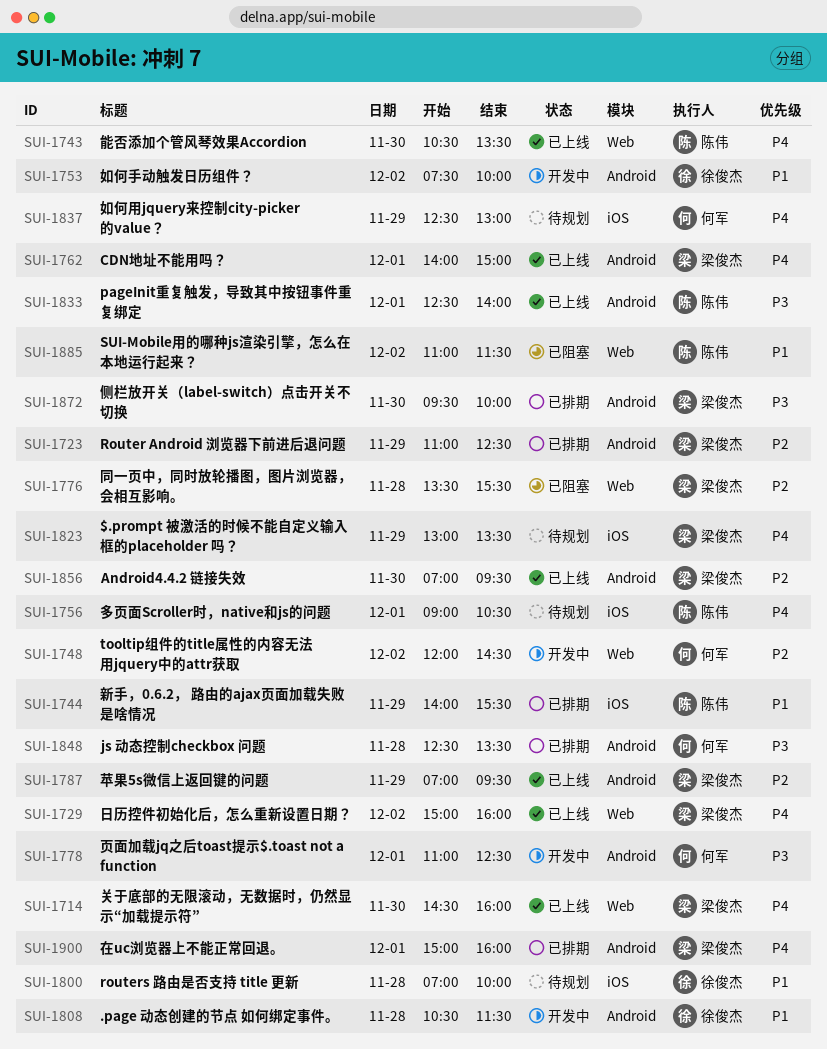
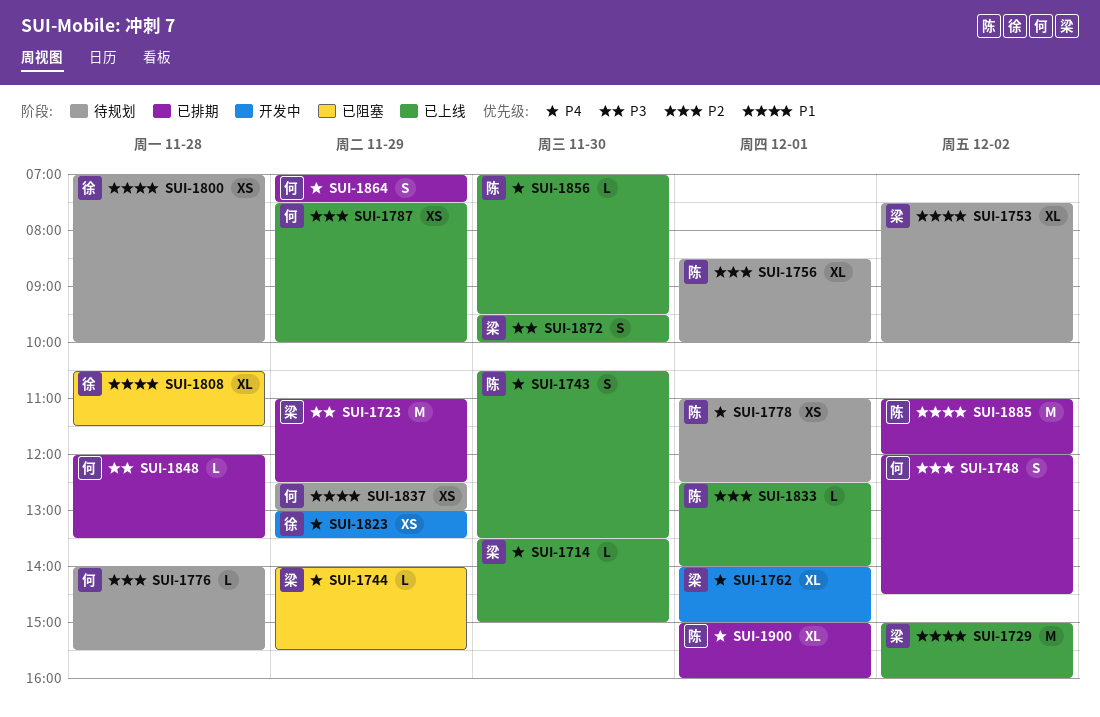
SUI-1714, begins: 14:30 -> 13:30
SUI-1714, ends: 16:00 -> 15:00
SUI-1723, priority: P2 -> P3
SUI-1729, priority: P4 -> P1
SUI-1744, status: 已排期 -> 已阻塞
SUI-1744, owner: 陈伟 -> 梁俊杰
SUI-1744, priority: P1 -> P4
SUI-1748, status: 开发中 -> 已排期
SUI-1753, status: 开发中 -> 待规划
SUI-1753, owner: 徐俊杰 -> 梁俊杰
SUI-1756, priority: P4 -> P2
SUI-1756, begins: 09:00 -> 08:30
SUI-1756, ends: 10:30 -> 10:00
SUI-1762, status: 已上线 -> 开发中
SUI-1776, status: 已阻塞 -> 待规划
SUI-1776, owner: 梁俊杰 -> 何军
SUI-1776, begins: 13:30 -> 14:00
SUI-1778, status: 开发中 -> 待规划
SUI-1778, owner: 何军 -> 陈伟
SUI-1778, priority: P3 -> P4
SUI-1787, owner: 梁俊杰 -> 何军
SUI-1787, begins: 07:00 -> 07:30
SUI-1787, ends: 09:30 -> 10:00
SUI-1808, status: 开发中 -> 已阻塞
SUI-1823, status: 待规划 -> 开发中
SUI-1823, owner: 梁俊杰 -> 徐俊杰
SUI-1833, priority: P3 -> P2
SUI-1837, priority: P4 -> P1
SUI-1848, begins: 12:30 -> 12:00
SUI-1856, owner: 梁俊杰 -> 陈伟
SUI-1856, priority: P2 -> P4
SUI-1864: none -> present
SUI-1872, status: 已排期 -> 已上线
SUI-1885, status: 已阻塞 -> 已排期
SUI-1885, ends: 11:30 -> 12:00
SUI-1900, owner: 梁俊杰 -> 陈伟

